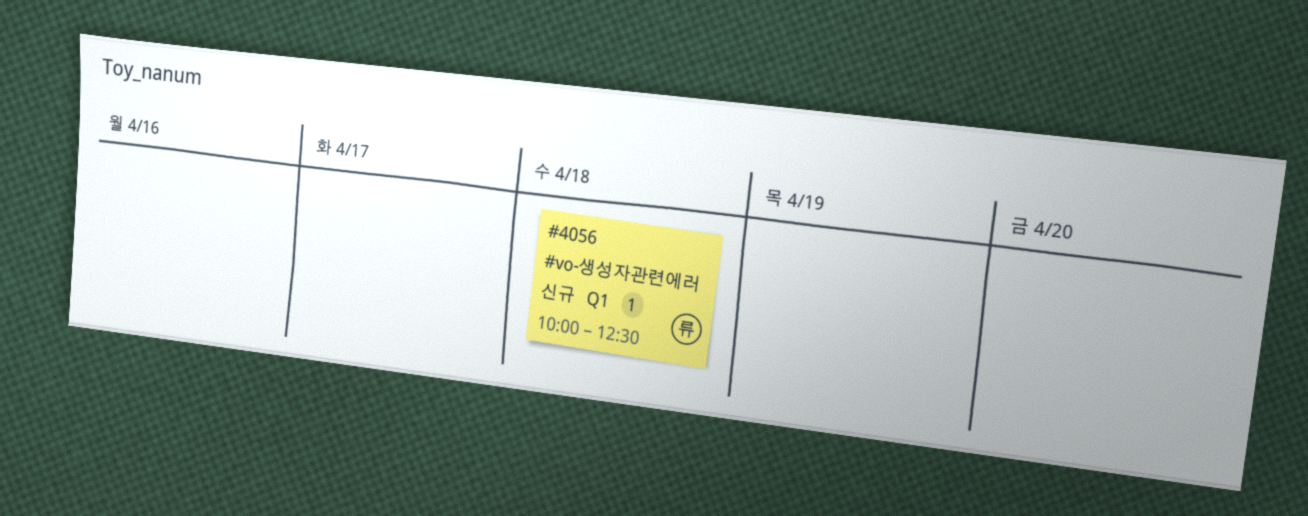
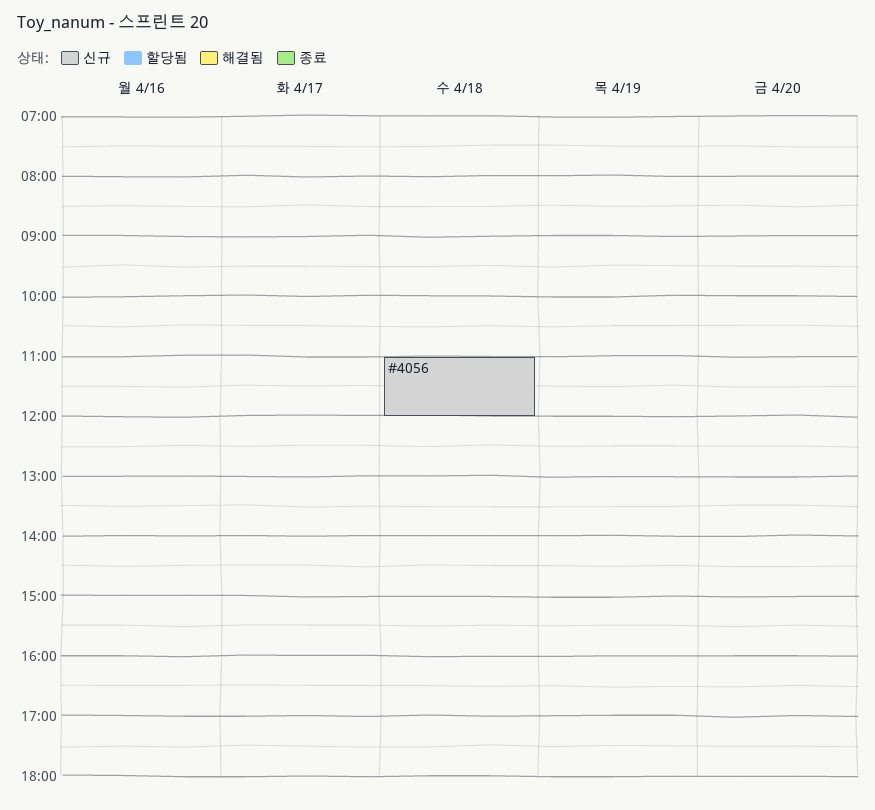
#4056, begins: 10:00 -> 11:00
#4056, ends: 12:30 -> 12:00

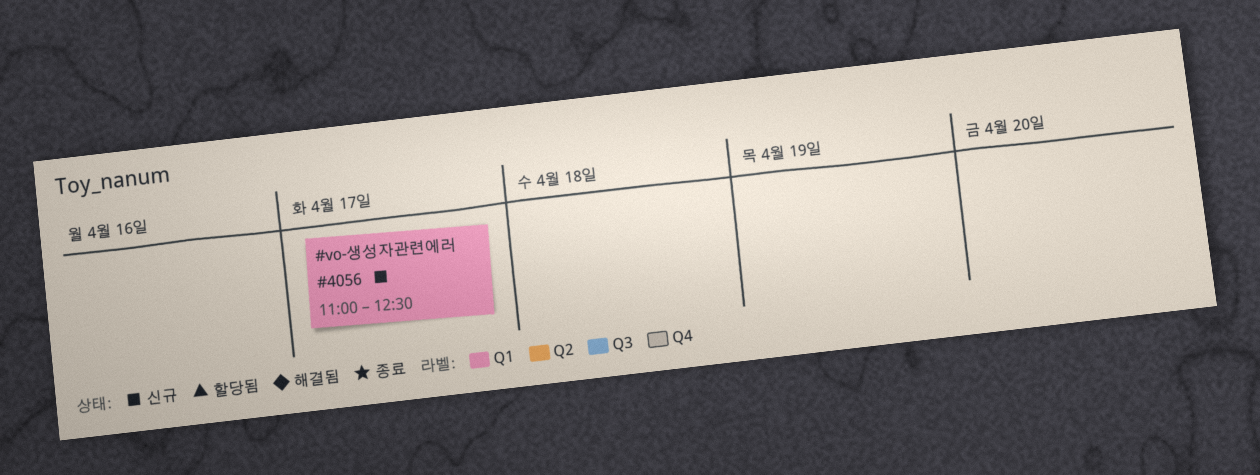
#4056, day: Apr 18 -> Apr 17
#4056, ends: 12:00 -> 12:30

